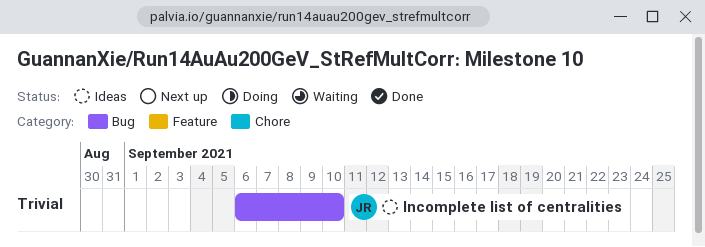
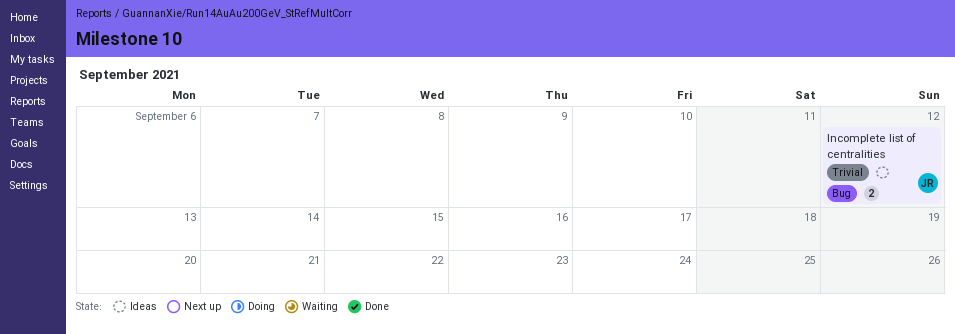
Incomplete list of centralities, due: Sep 10 -> Sep 12

